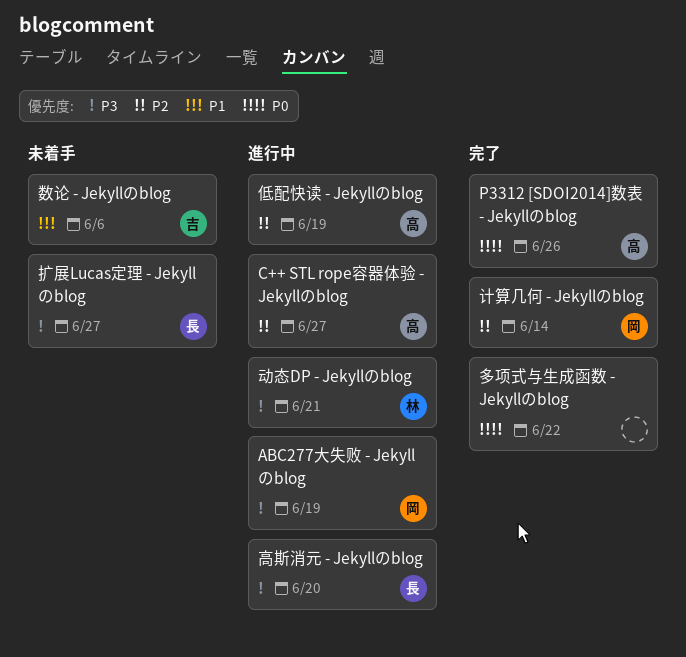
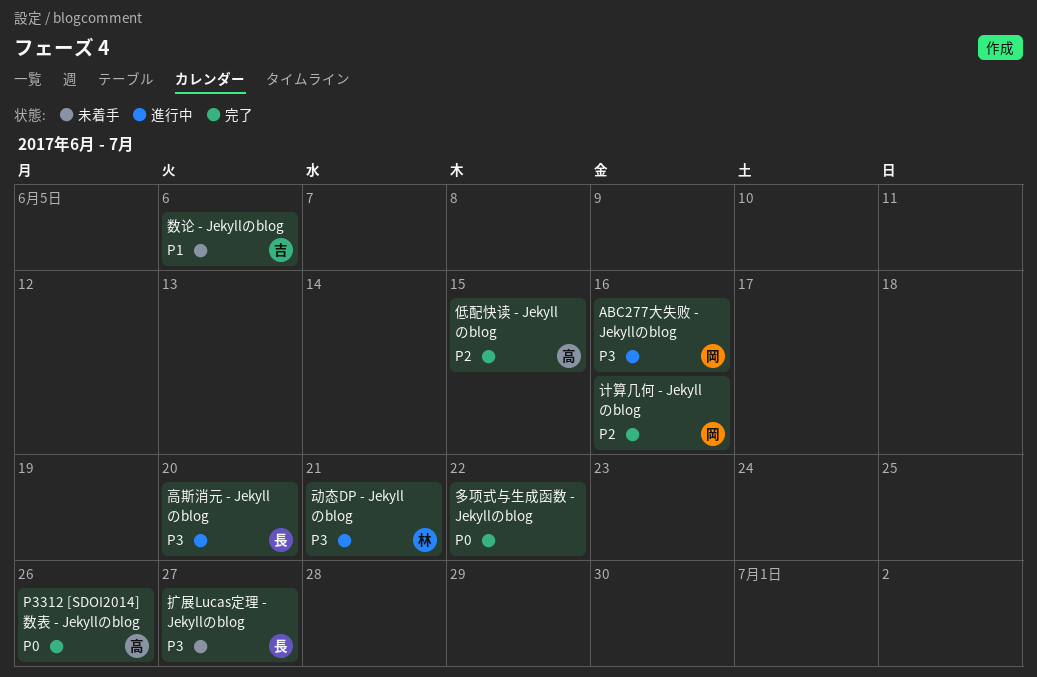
ABC277大失败 - Jekyllのblog, due: Jun 19 -> Jun 16
C++ STL rope容器体验 - Jekyllのblog: present -> none
低配快读 - Jekyllのblog, status: 進行中 -> 完了
低配快读 - Jekyllのblog, due: Jun 19 -> Jun 15
计算几何 - Jekyllのblog, due: Jun 14 -> Jun 16

